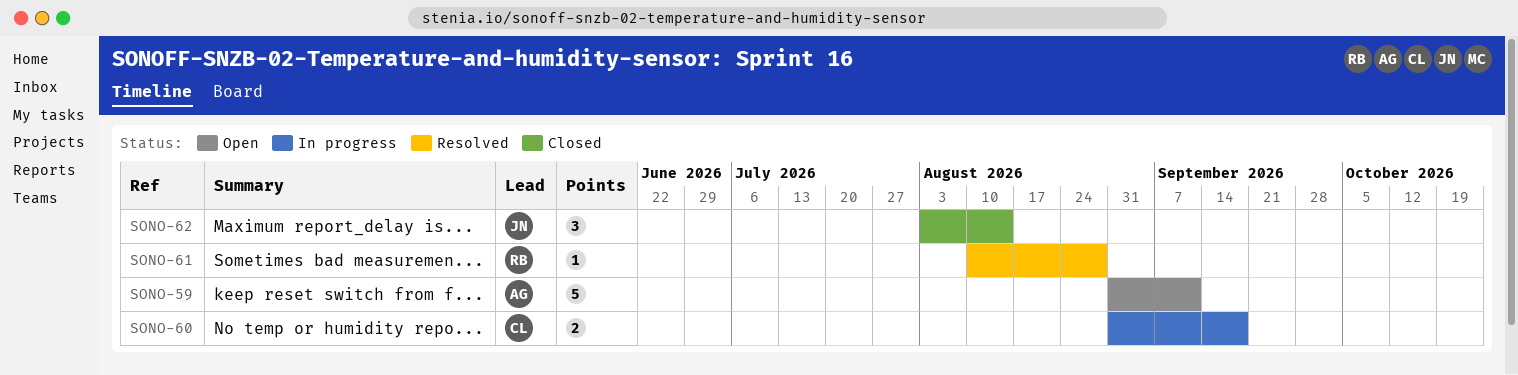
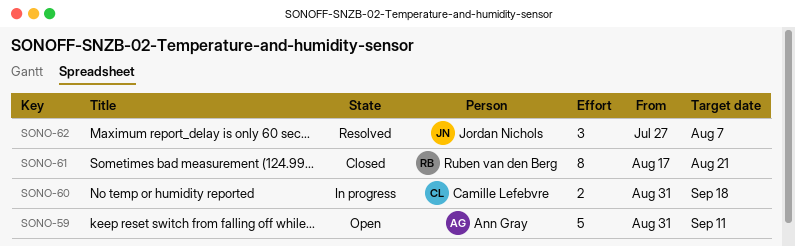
SONO-61, status: Resolved -> Closed
SONO-61, estimate: 1 -> 8
SONO-61, start: Aug 10 -> Aug 17
SONO-61, due: Aug 28 -> Aug 21
SONO-62, status: Closed -> Resolved
SONO-62, start: Aug 3 -> Jul 27
SONO-62, due: Aug 14 -> Aug 7

